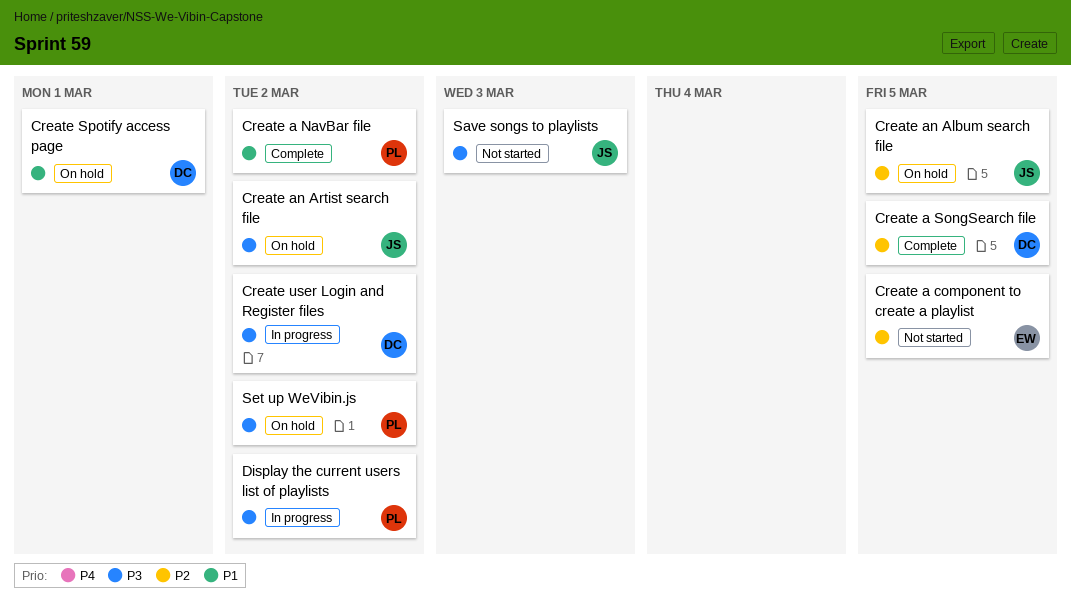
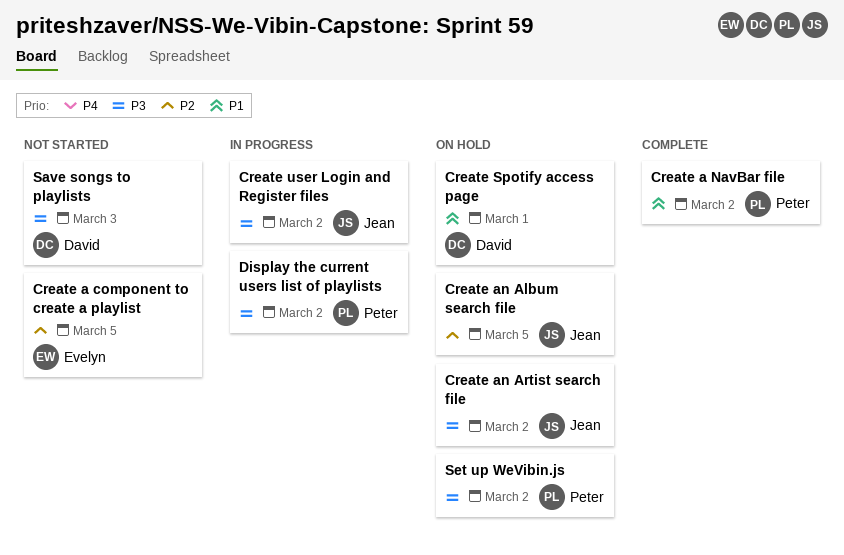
Create a SongSearch file: present -> none
Create user Login and Register files, owner: David -> Jean
Save songs to playlists, owner: Jean -> David

